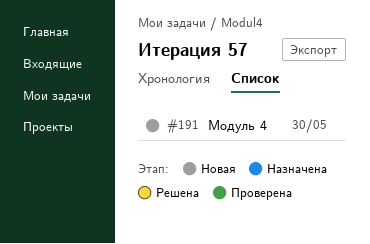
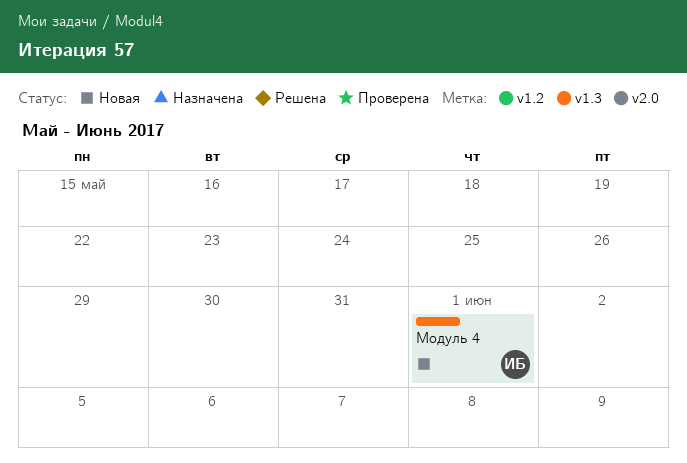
Модуль 4, due: May 30 -> Jun 1

